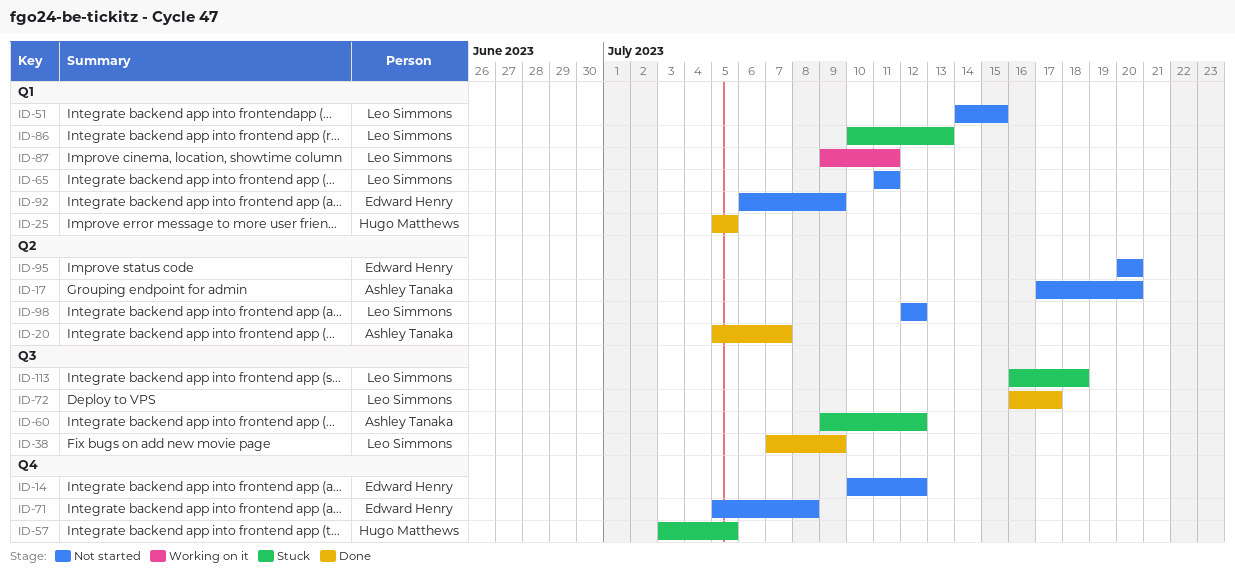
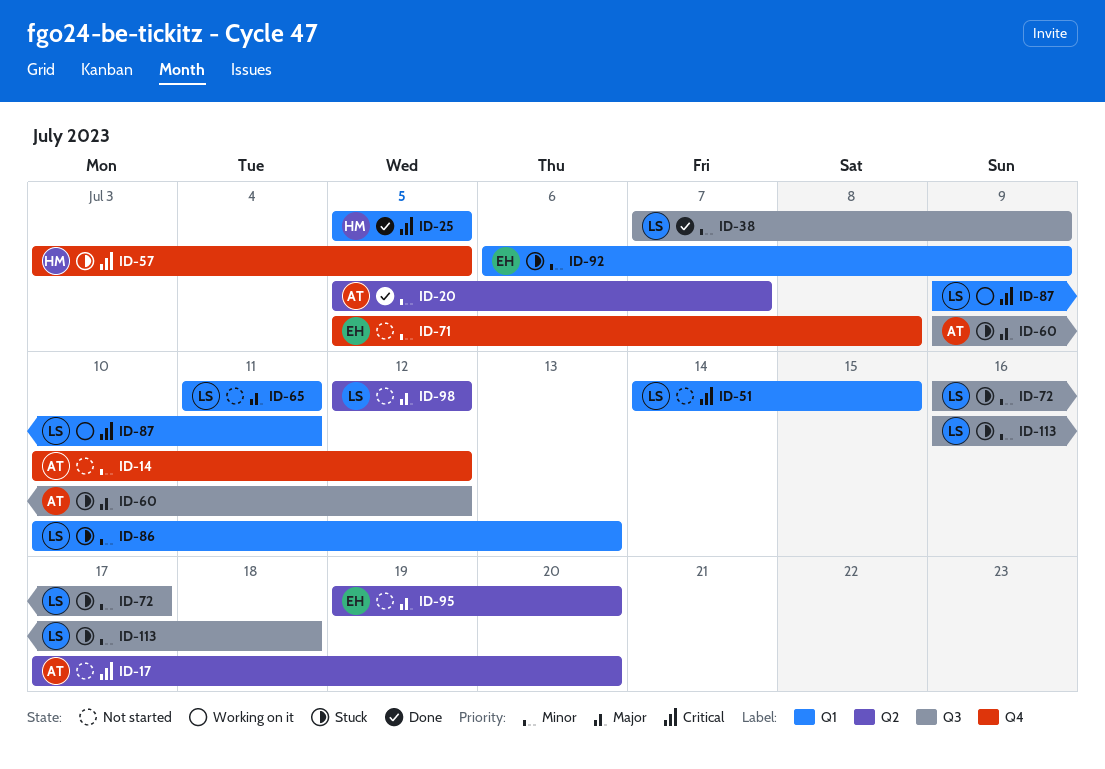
ID-14, owner: Edward Henry -> Ashley Tanaka
ID-72, status: Done -> Stuck
ID-92, status: Not started -> Stuck
ID-95, start: Jul 20 -> Jul 19

